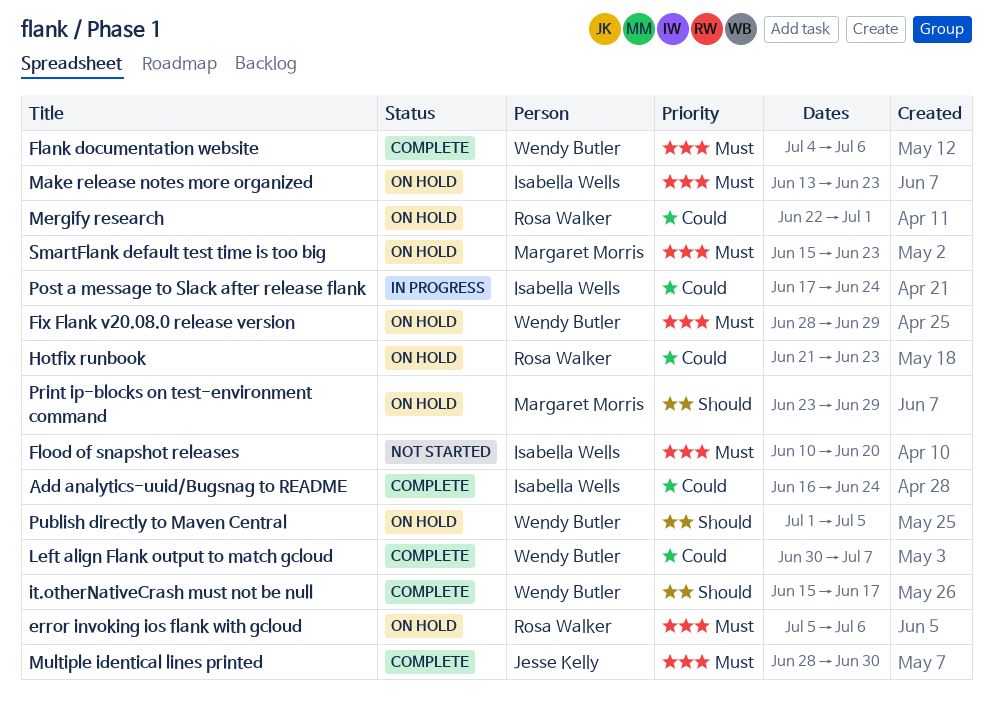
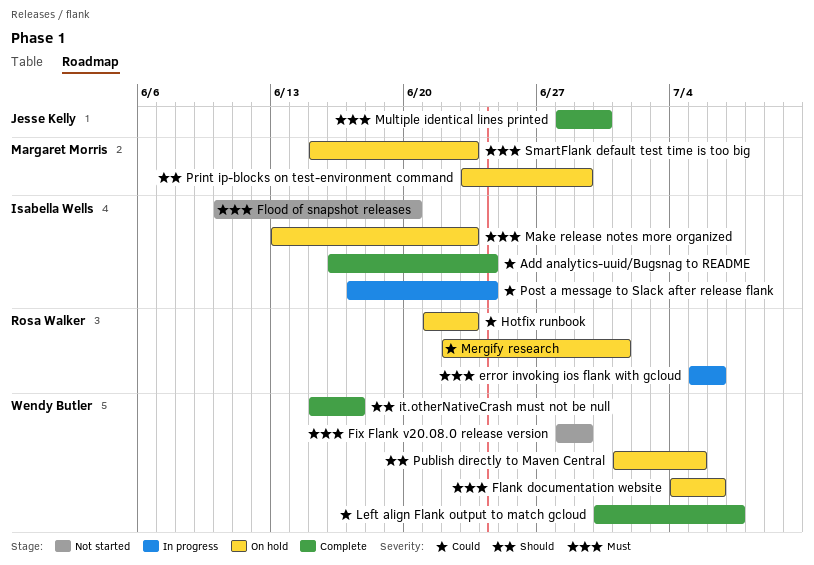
error invoking ios flank with gcloud, status: On hold -> In progress
Fix Flank v20.08.0 release version, status: On hold -> Not started
Flank documentation website, status: Complete -> On hold

